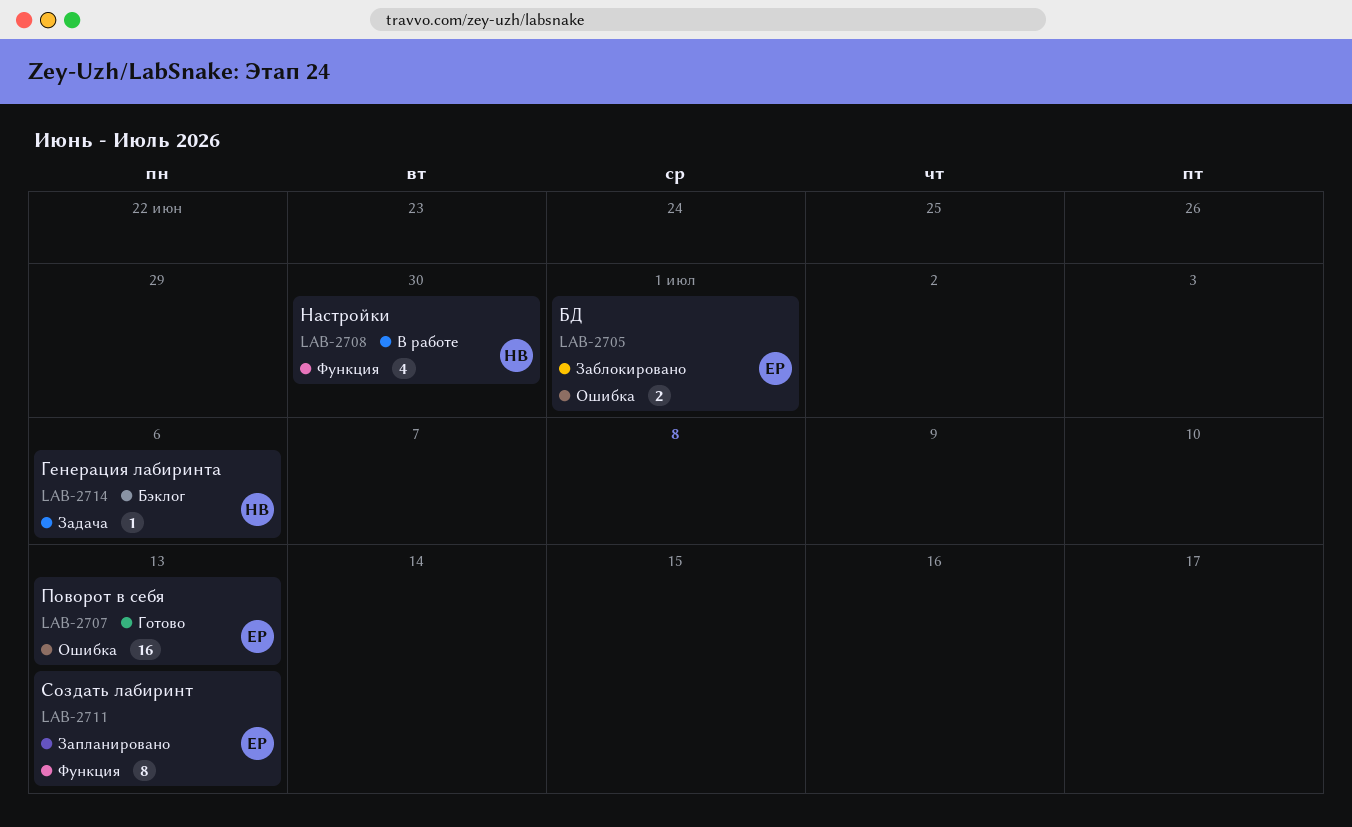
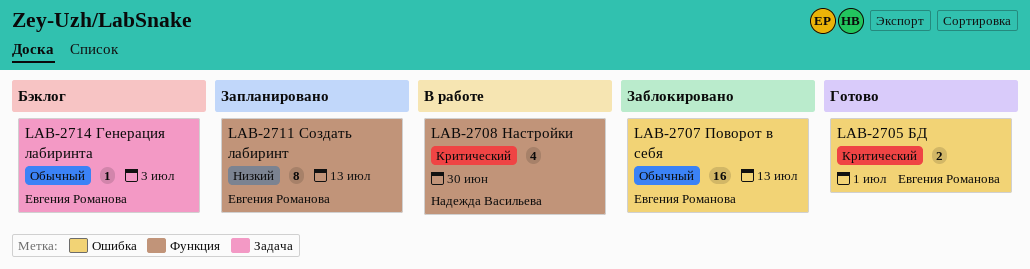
LAB-2705, status: Заблокировано -> Готово
LAB-2707, status: Готово -> Заблокировано
LAB-2714, owner: Надежда Васильева -> Евгения Романова
LAB-2714, due: Jul 6 -> Jul 3

